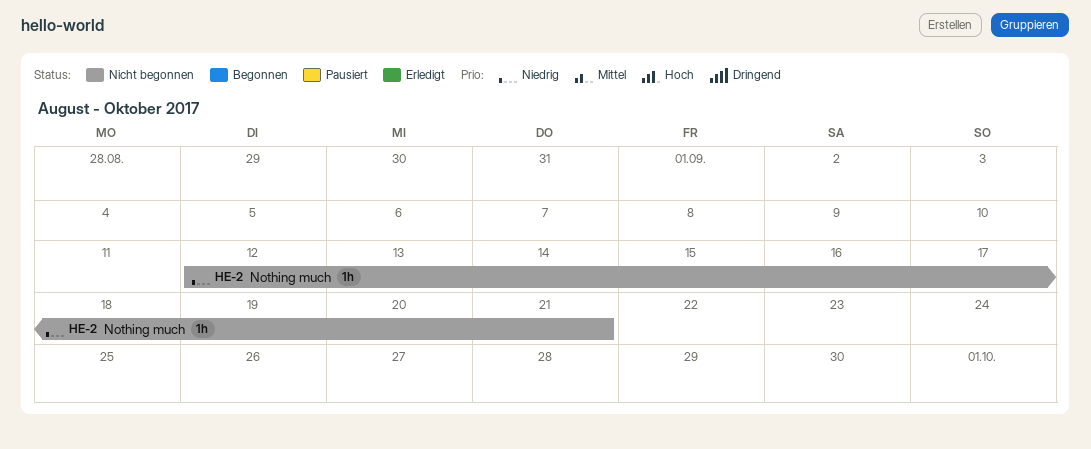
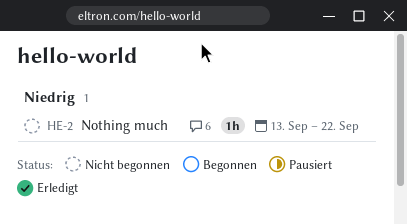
HE-2, start: Sep 12 -> Sep 13
HE-2, due: Sep 21 -> Sep 22

